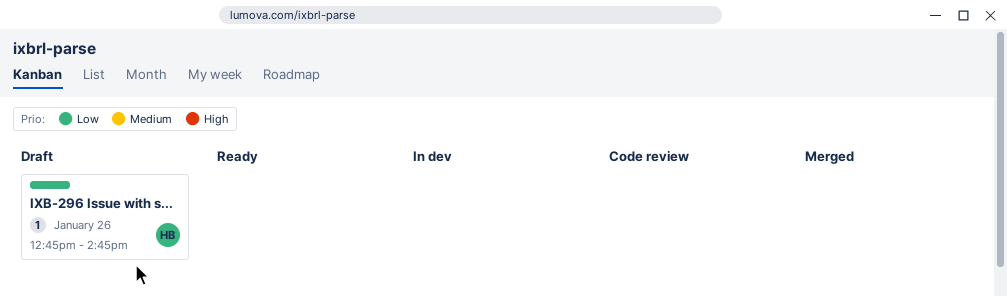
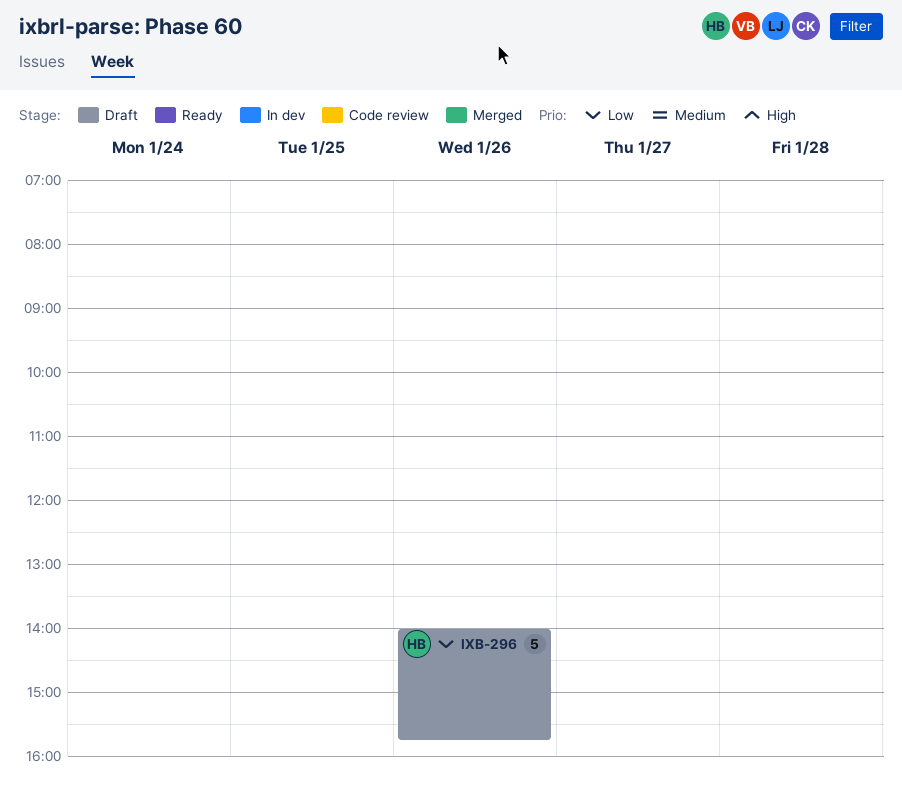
IXB-296, estimate: 1 -> 5
IXB-296, begins: 12:45 -> 14:00
IXB-296, ends: 14:45 -> 15:45

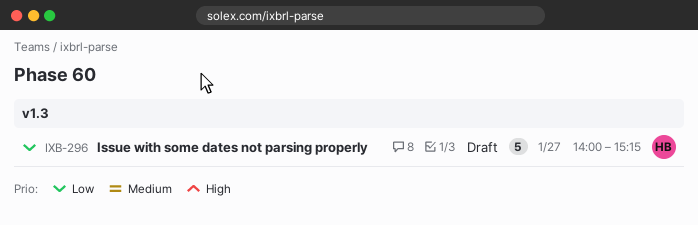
IXB-296, day: Jan 26 -> Jan 27
IXB-296, ends: 15:45 -> 15:15

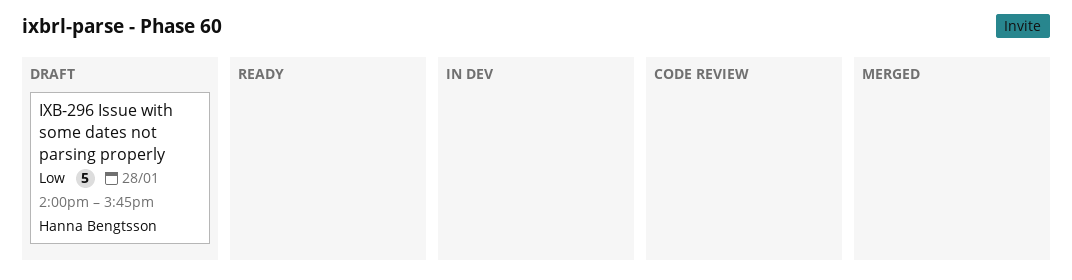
IXB-296, day: Jan 27 -> Jan 28
IXB-296, ends: 15:15 -> 15:45

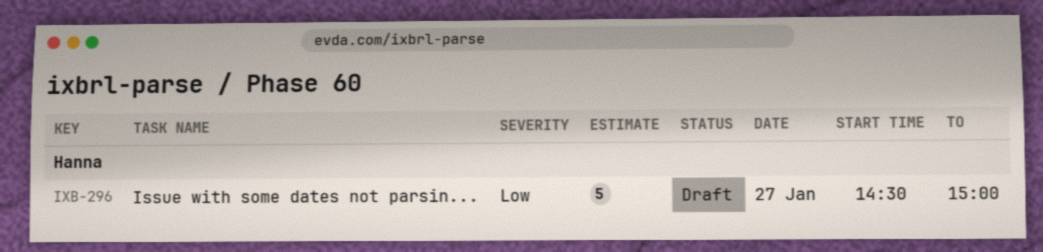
IXB-296, day: Jan 28 -> Jan 27
IXB-296, begins: 14:00 -> 14:30
IXB-296, ends: 15:45 -> 15:00

